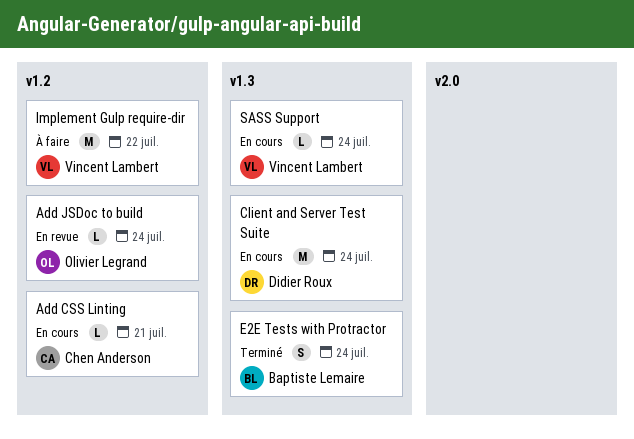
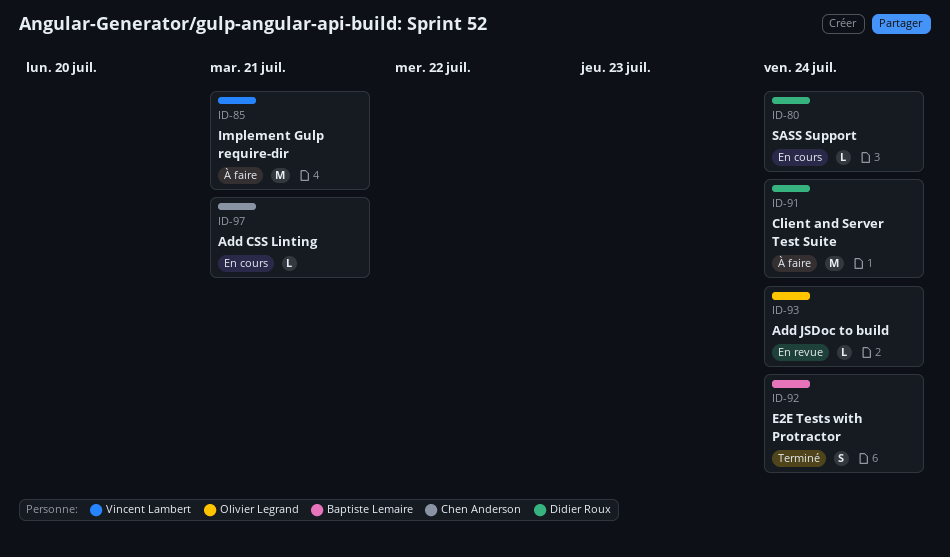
Client and Server Test Suite, status: En cours -> À faire
Implement Gulp require-dir, due: Jul 22 -> Jul 21
SASS Support, owner: Vincent Lambert -> Didier Roux

